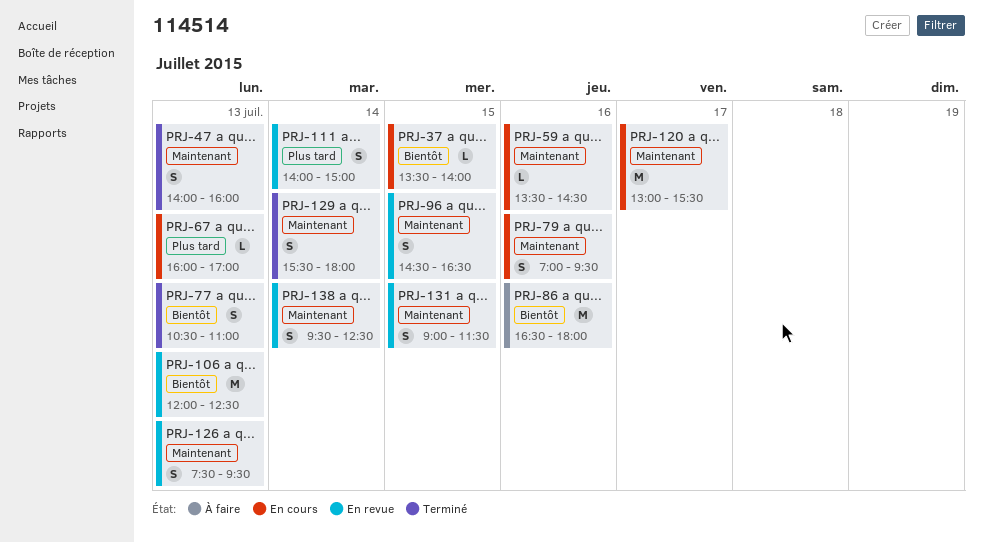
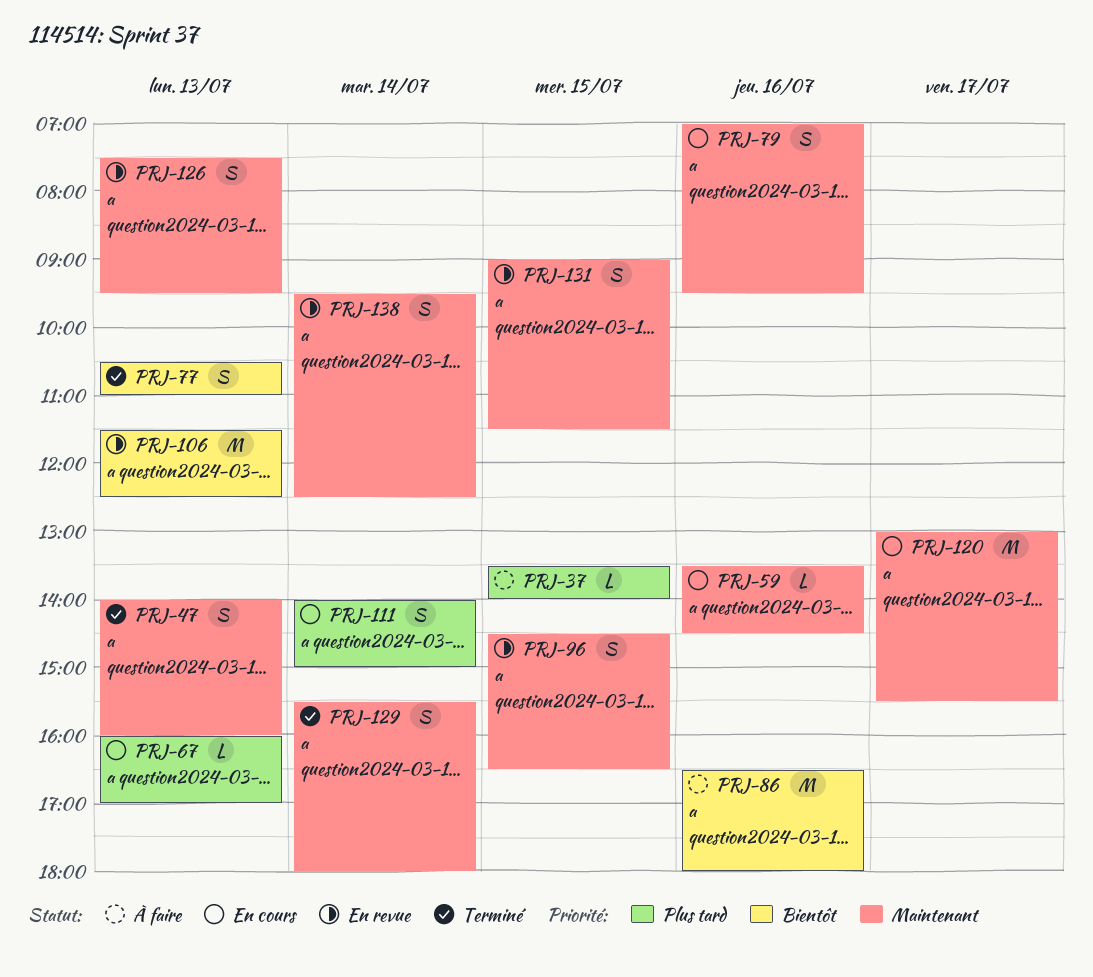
PRJ-37, status: En cours -> À faire
PRJ-37, priority: Bientôt -> Plus tard
PRJ-106, begins: 12:00 -> 11:30
PRJ-111, status: En revue -> En cours

